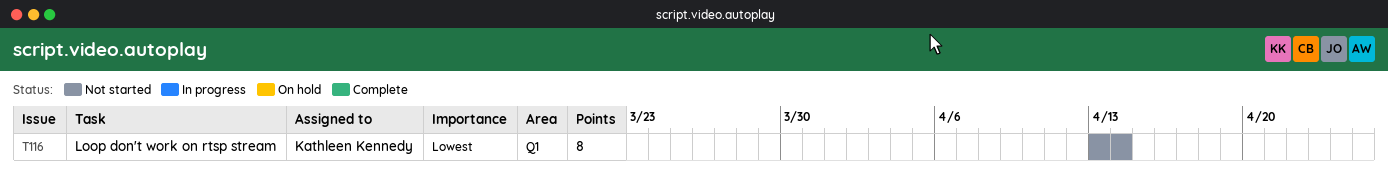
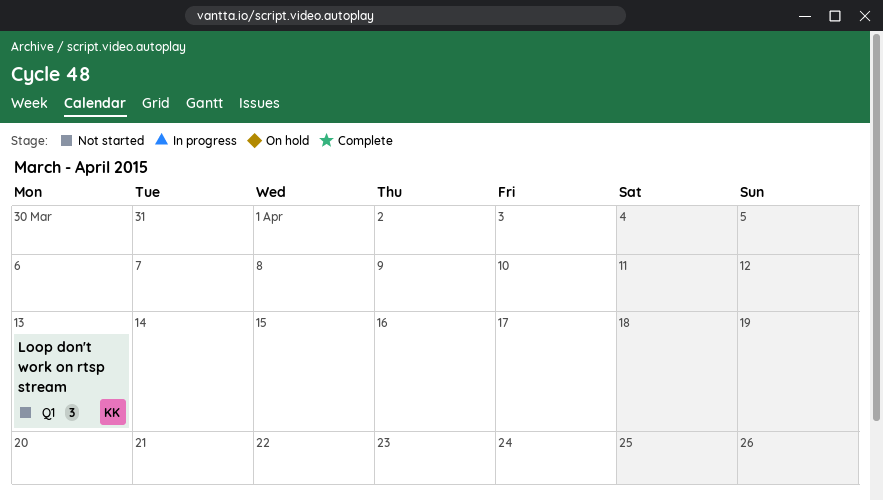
Loop don't work on rtsp stream, estimate: 8 -> 3
Loop don't work on rtsp stream, due: Apr 14 -> Apr 13

